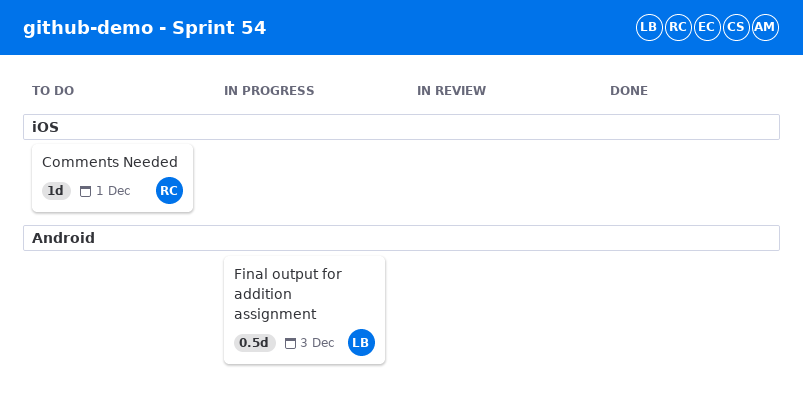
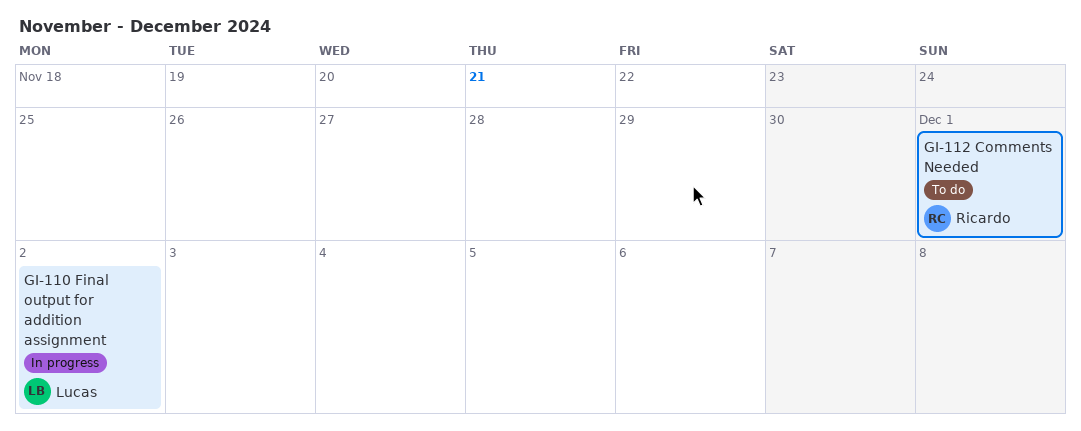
Final output for addition assignment, due: Dec 3 -> Dec 2

